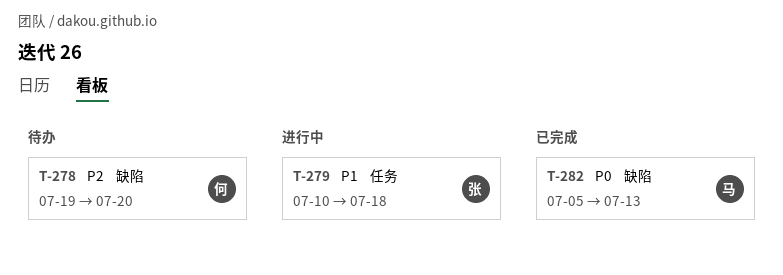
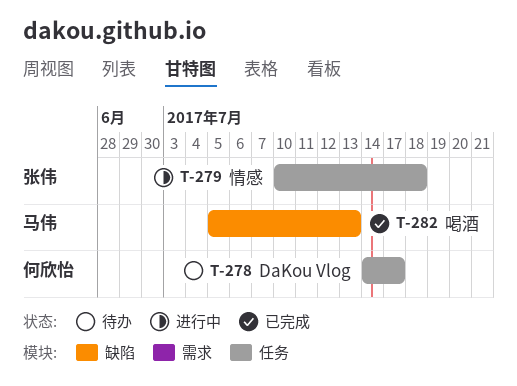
T-278, label: 缺陷 -> 任务
T-278, start: Jul 19 -> Jul 14
T-278, due: Jul 20 -> Jul 17

